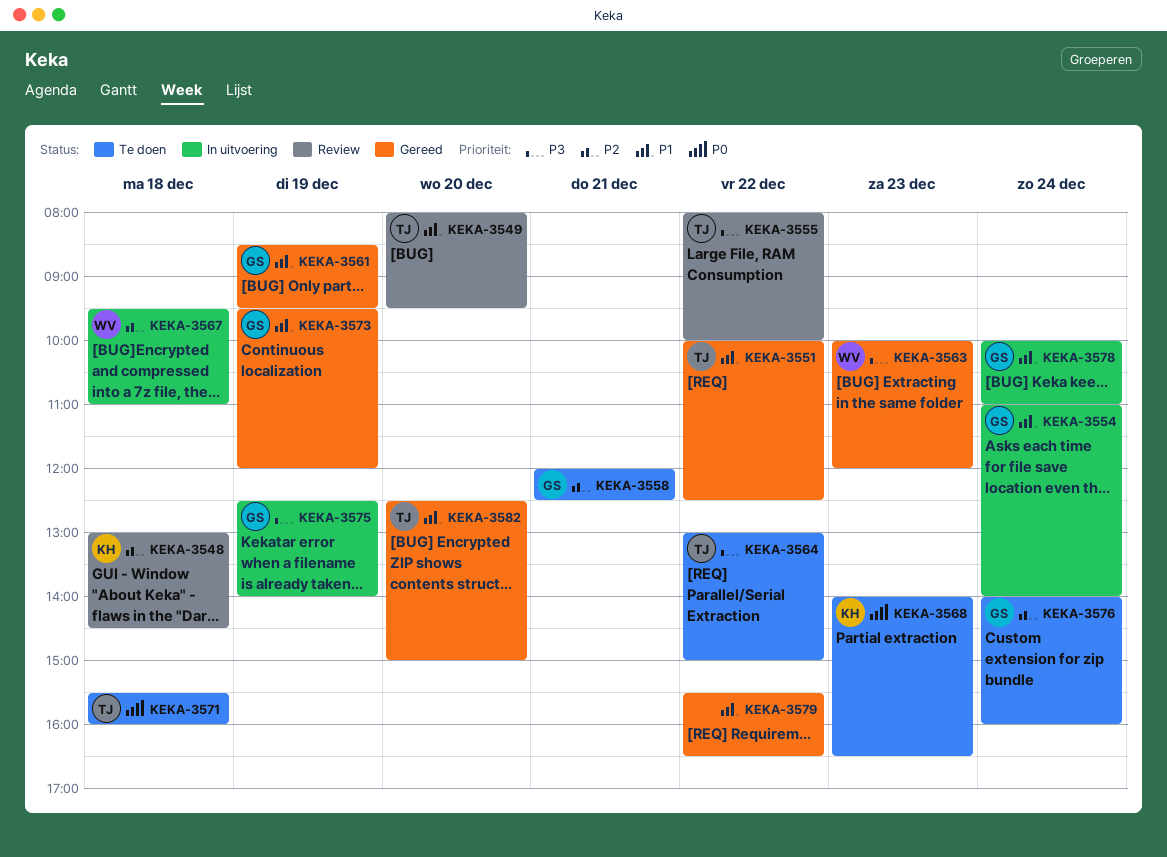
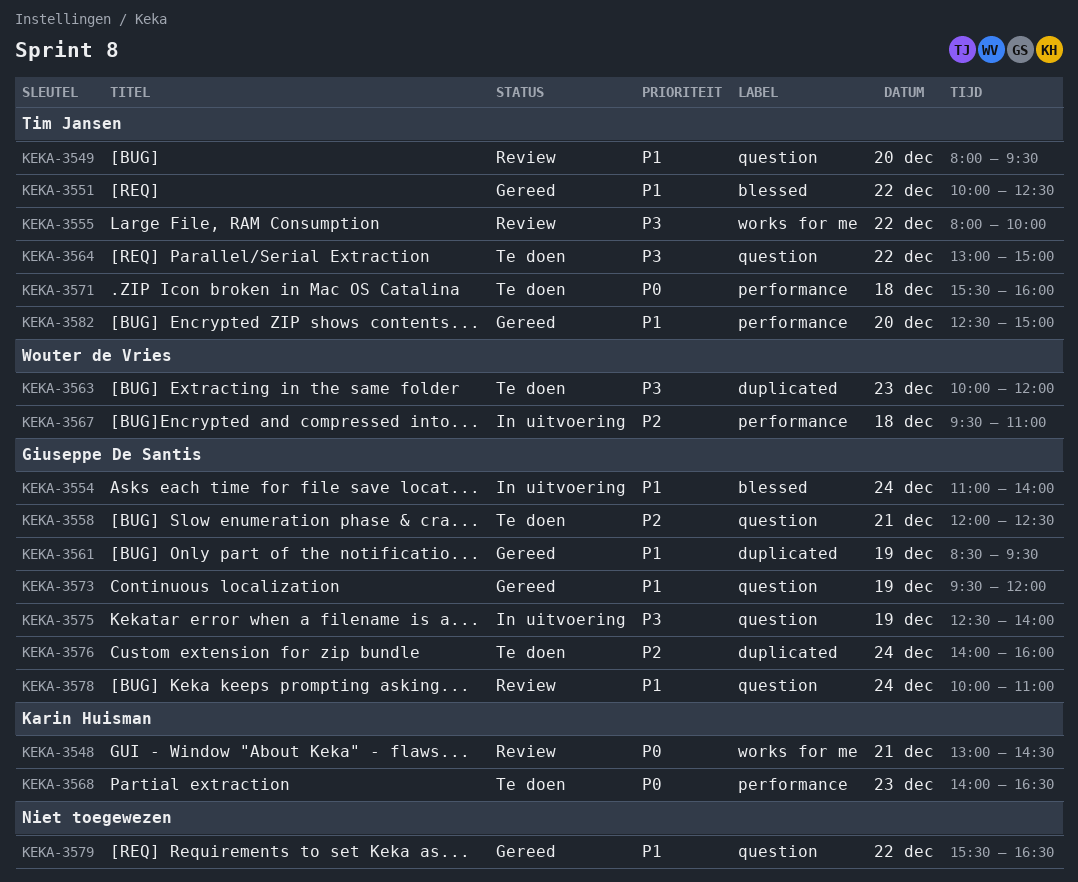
KEKA-3548, priority: P2 -> P0
KEKA-3548, day: Dec 18 -> Dec 21
KEKA-3563, status: Gereed -> Te doen
KEKA-3578, status: In uitvoering -> Review

